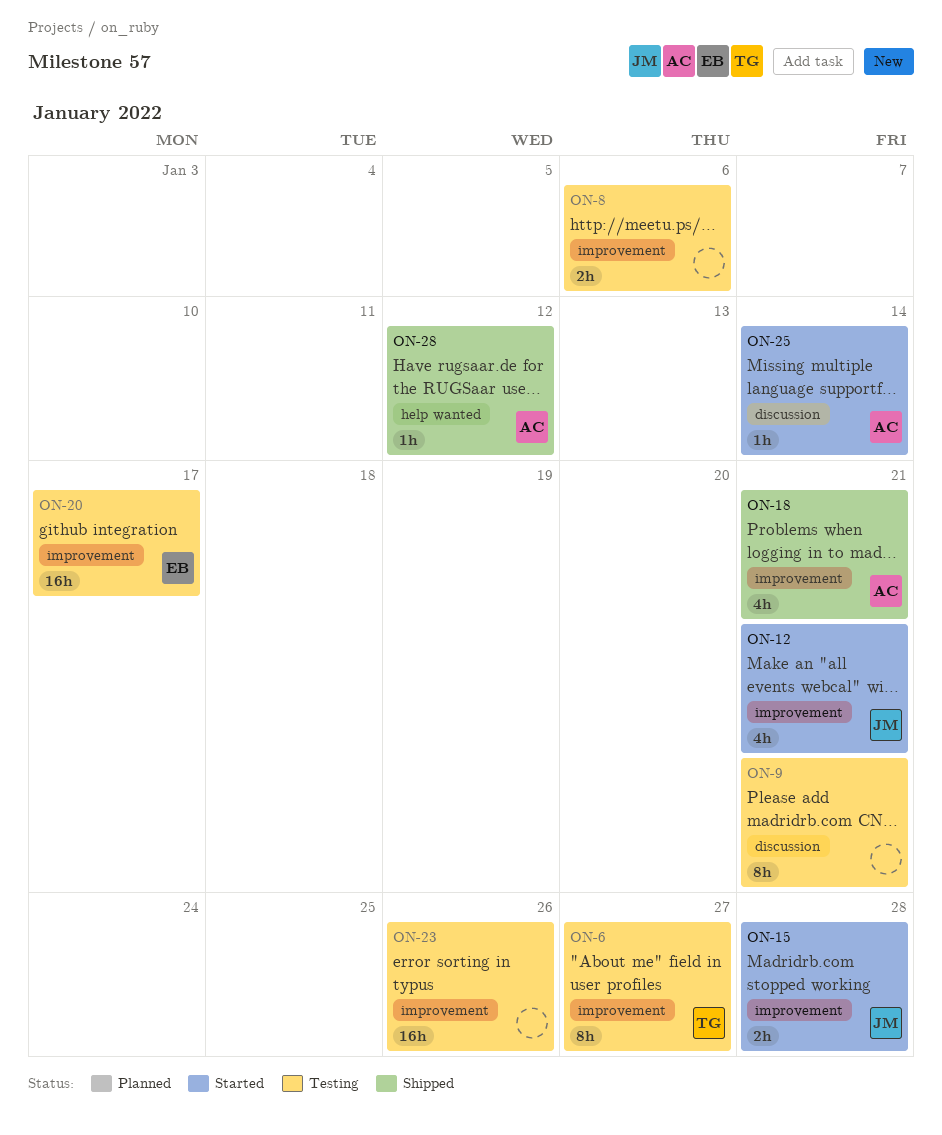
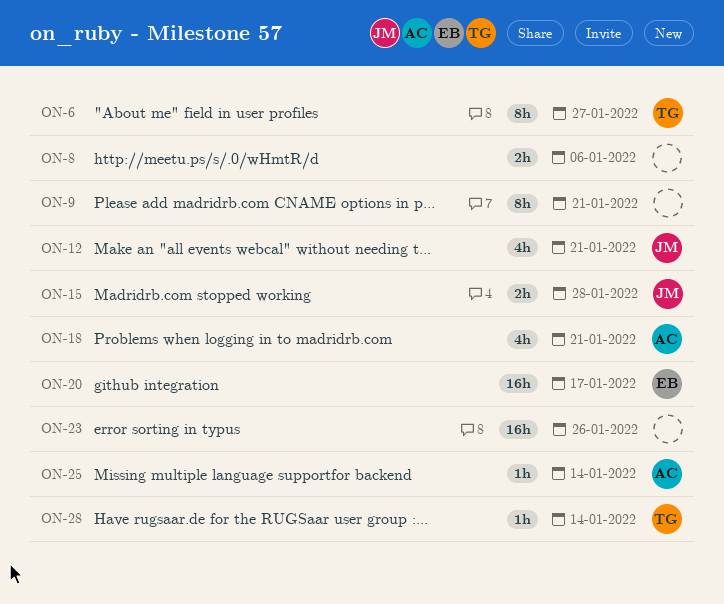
ON-28, owner: AC -> TG
ON-28, due: Jan 12 -> Jan 14

